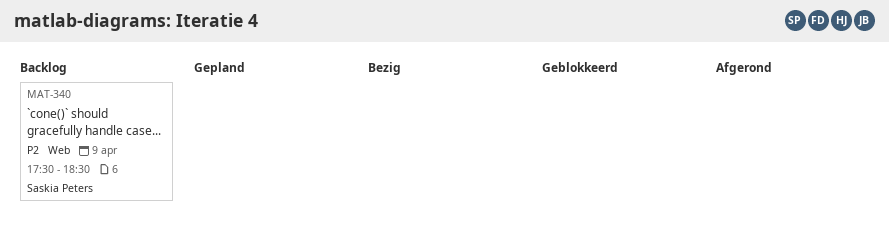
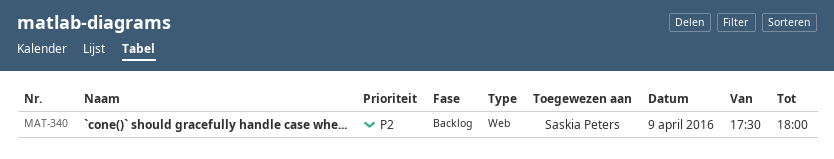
MAT-340, ends: 18:30 -> 18:00

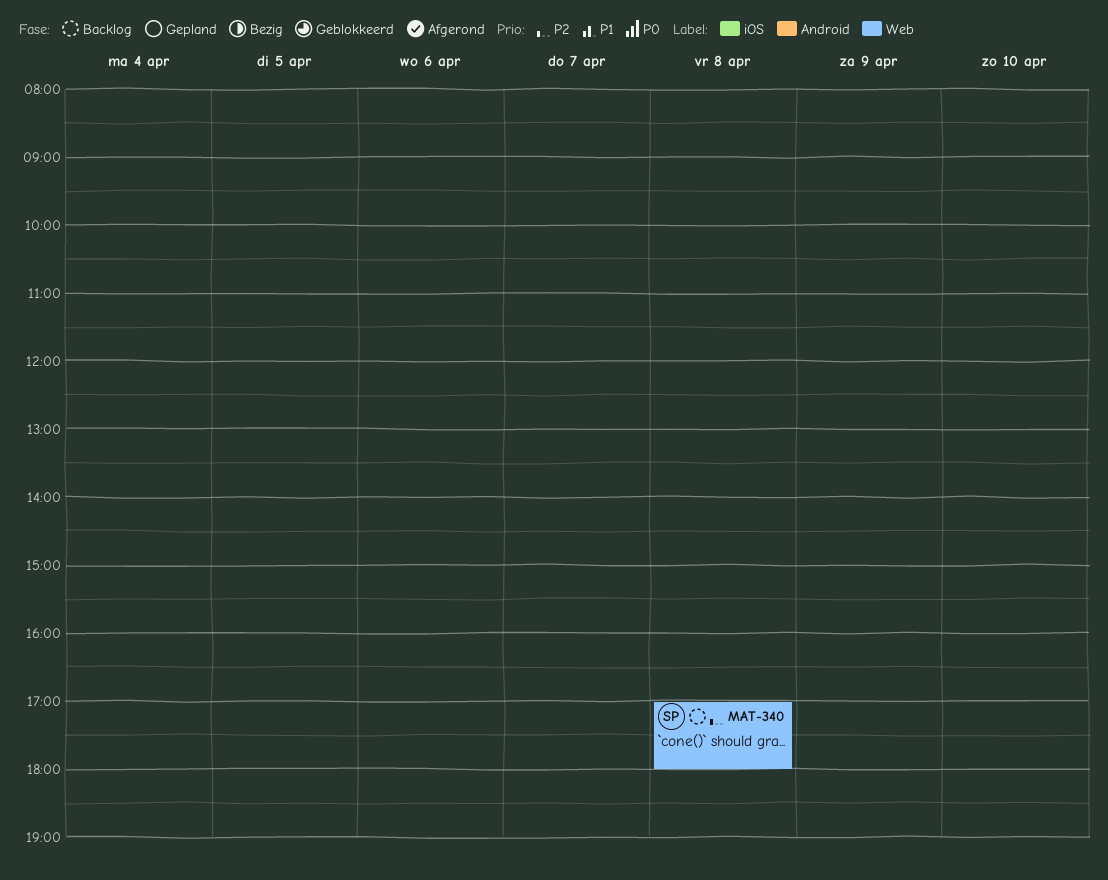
MAT-340, day: Apr 9 -> Apr 8
MAT-340, begins: 17:30 -> 17:00

